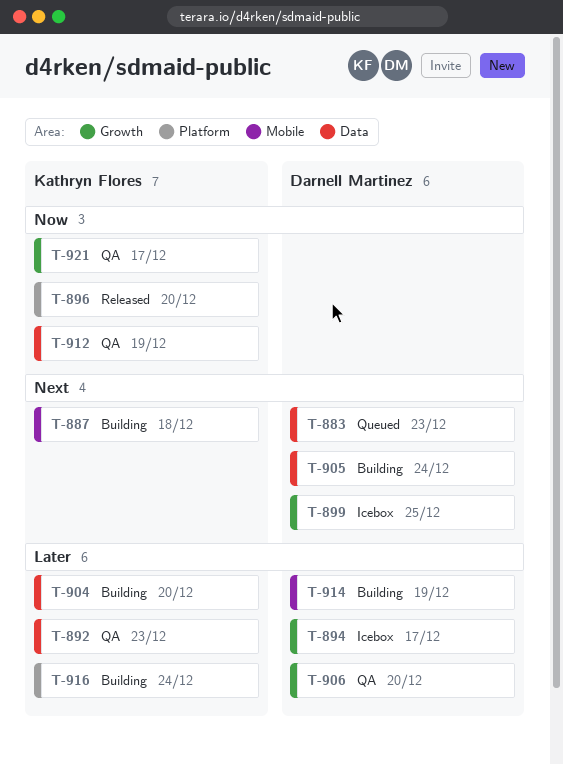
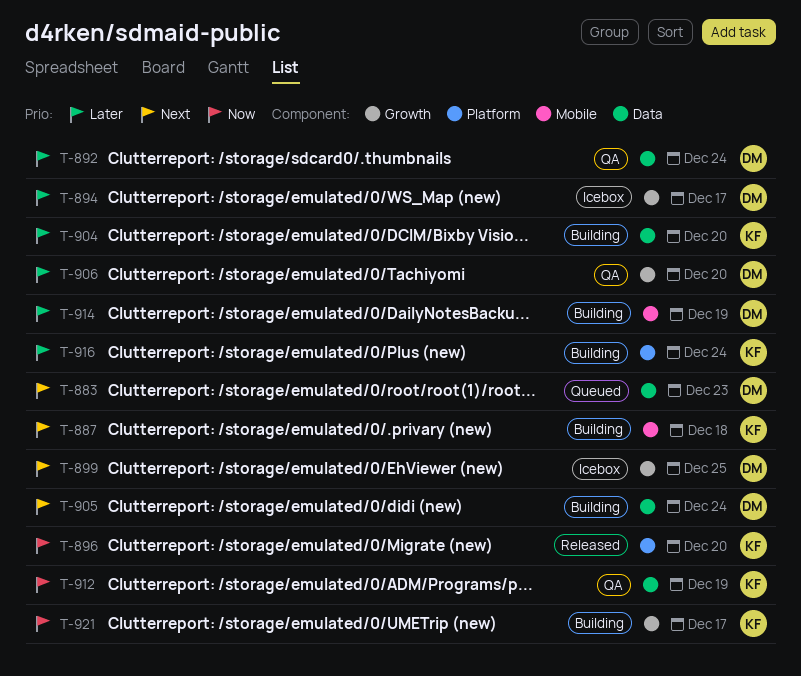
T-892, owner: Kathryn Flores -> Darnell Martinez
T-892, due: Dec 23 -> Dec 24
T-921, status: QA -> Building

